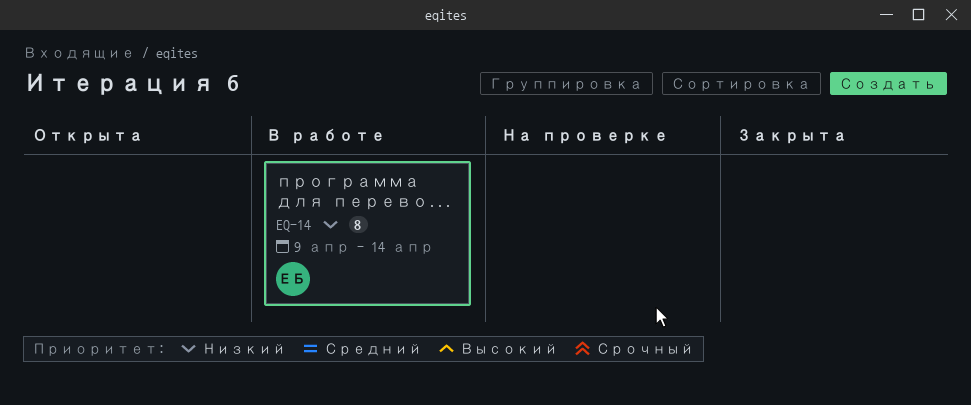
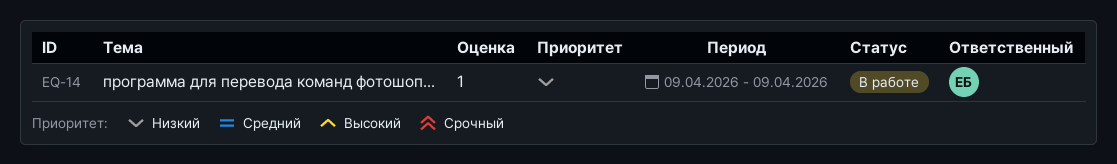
EQ-14, estimate: 8 -> 1
EQ-14, due: Apr 14 -> Apr 9

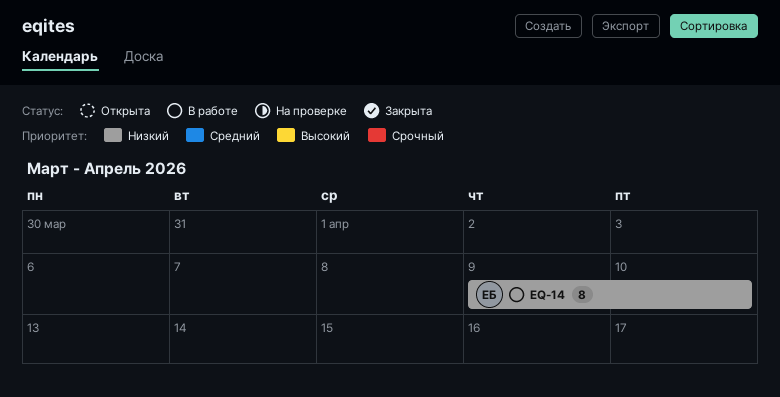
EQ-14, estimate: 1 -> 8
EQ-14, due: Apr 9 -> Apr 10

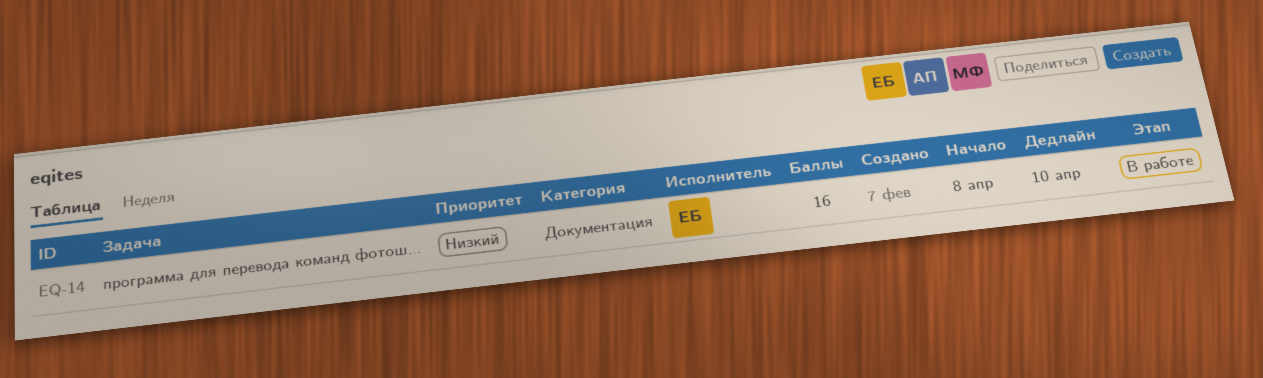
EQ-14, estimate: 8 -> 16
EQ-14, start: Apr 9 -> Apr 8

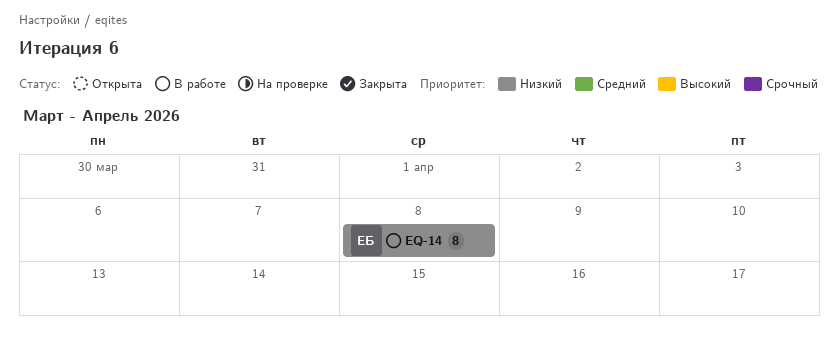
EQ-14, estimate: 16 -> 8
EQ-14, due: Apr 10 -> Apr 8

